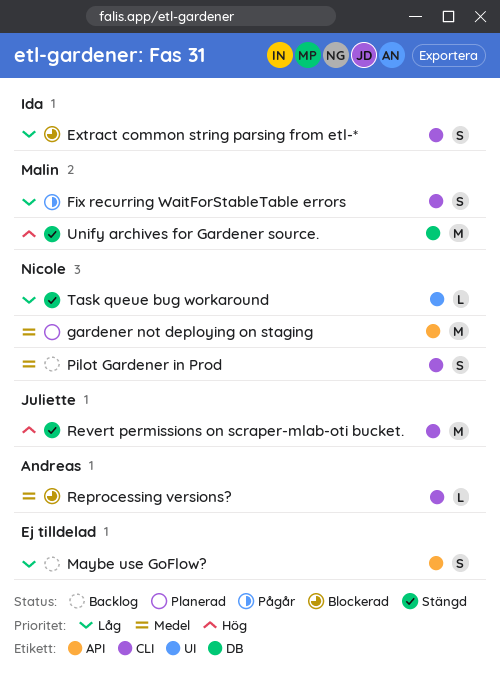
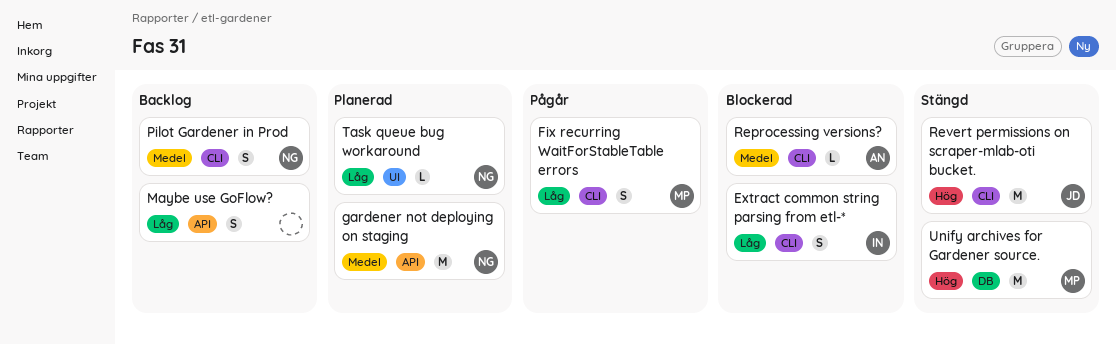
Task queue bug workaround, status: Stängd -> Planerad

